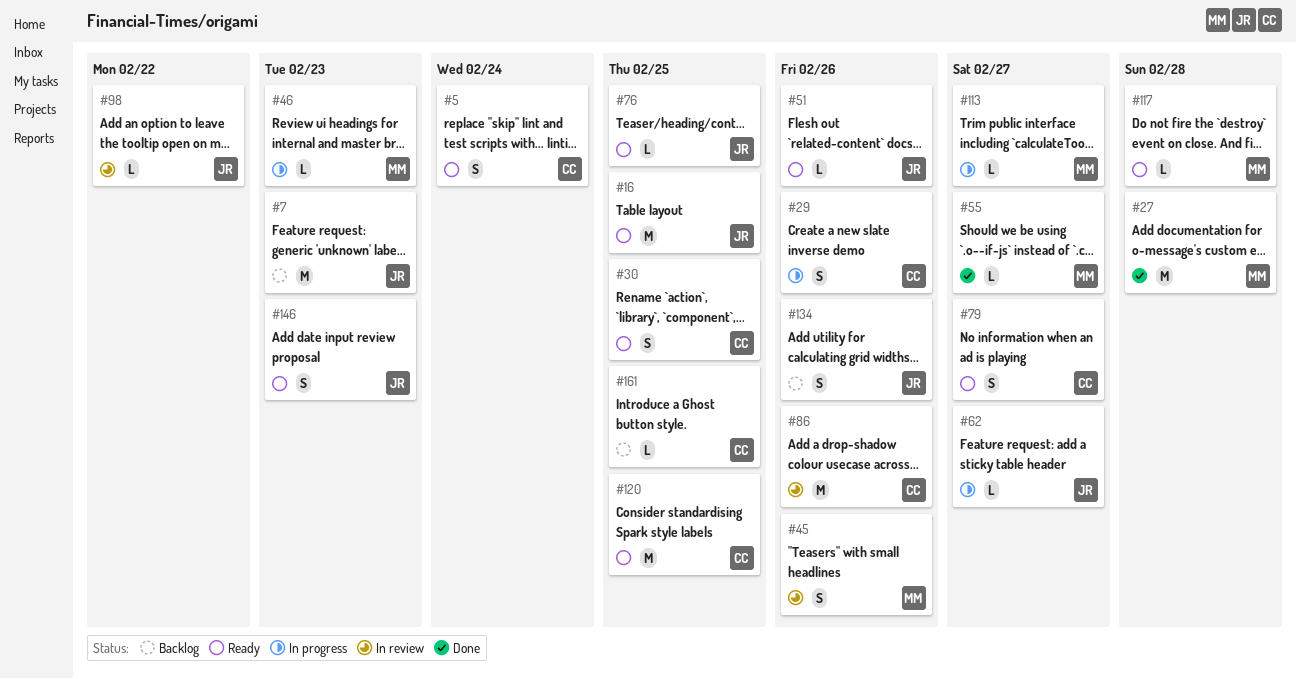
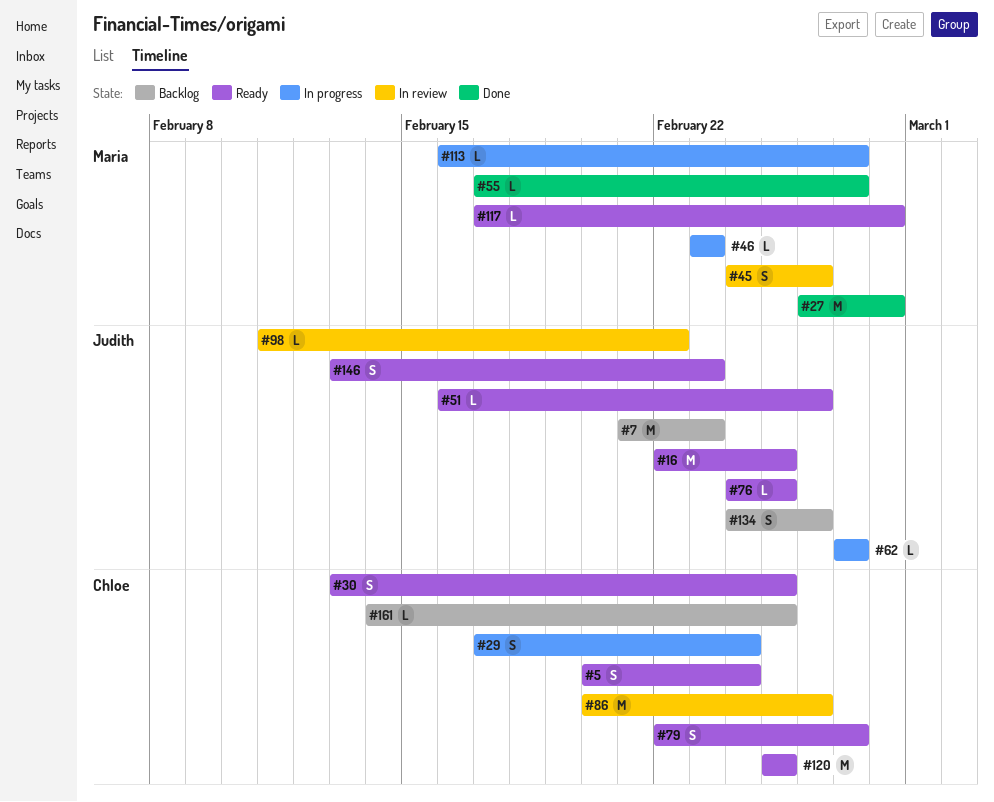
#29, due: Feb 26 -> Feb 24

